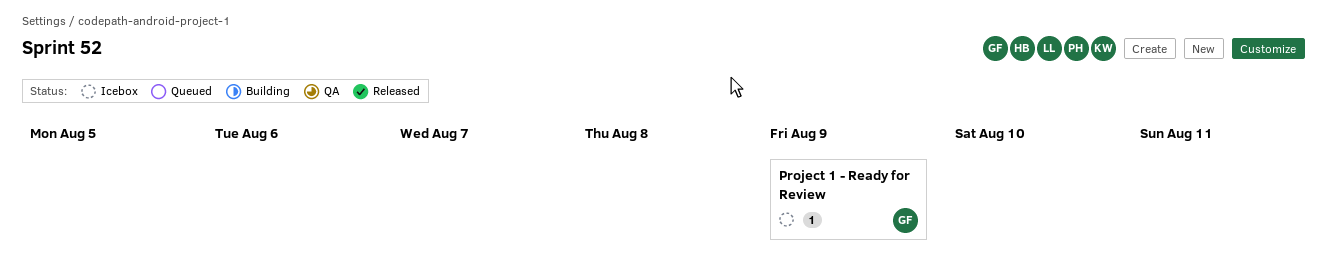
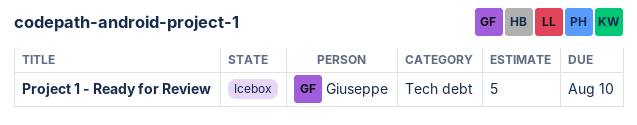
Project 1 - Ready for Review, estimate: 1 -> 5
Project 1 - Ready for Review, due: Aug 9 -> Aug 10

